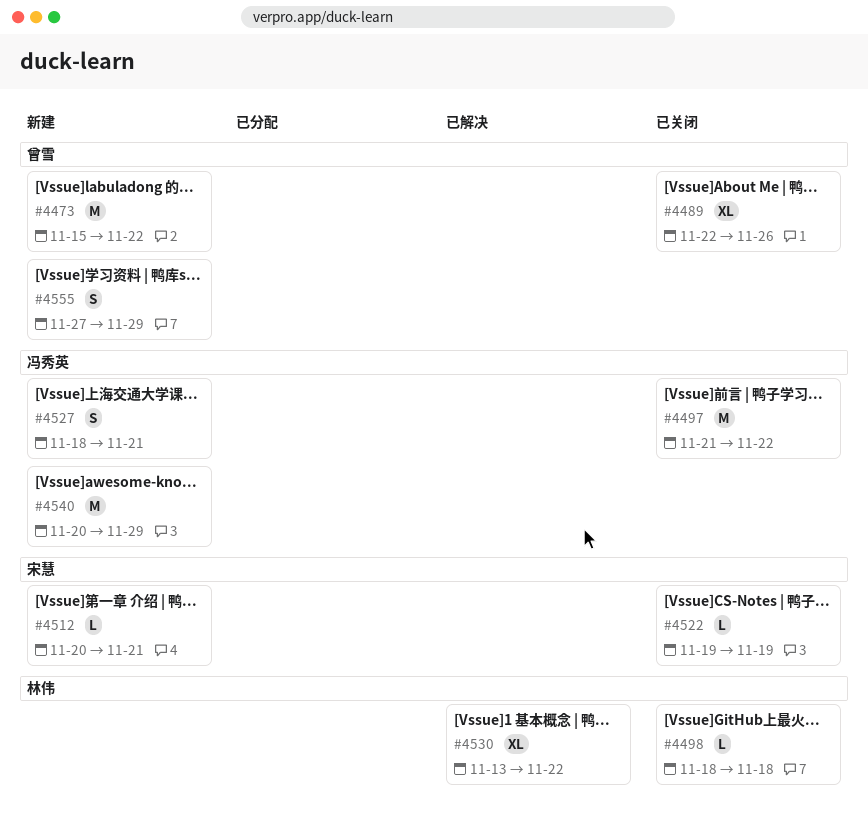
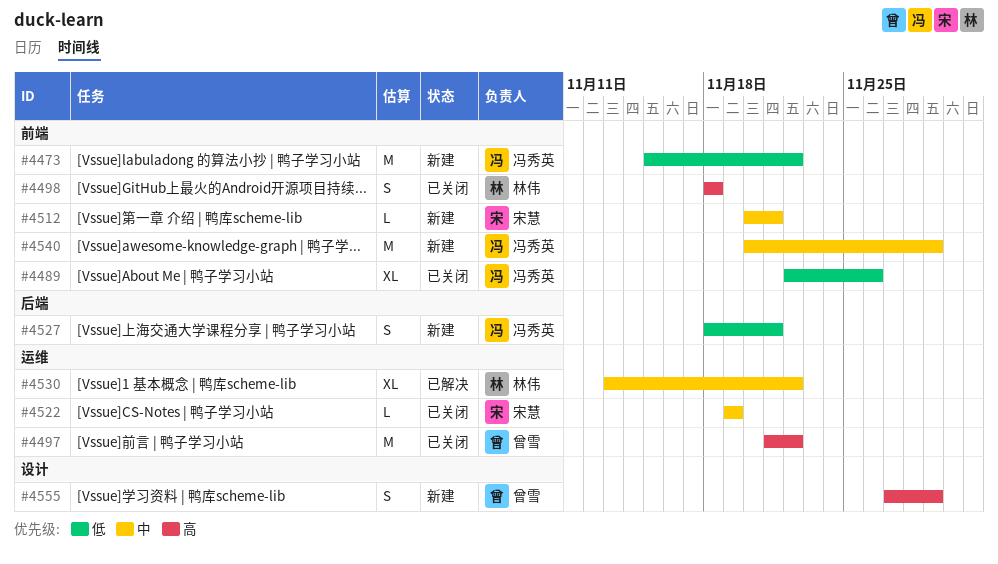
#4473, owner: 曾雪 -> 冯秀英
#4489, owner: 曾雪 -> 冯秀英
#4497, owner: 冯秀英 -> 曾雪
#4498, estimate: L -> S

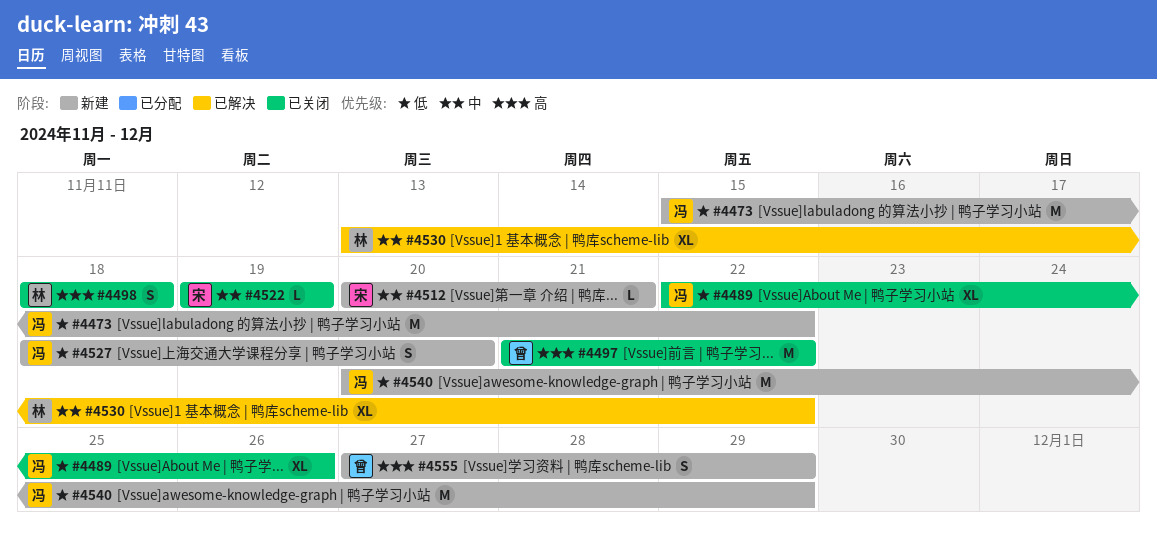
#4527, due: Nov 21 -> Nov 20
#4540, priority: 中 -> 低

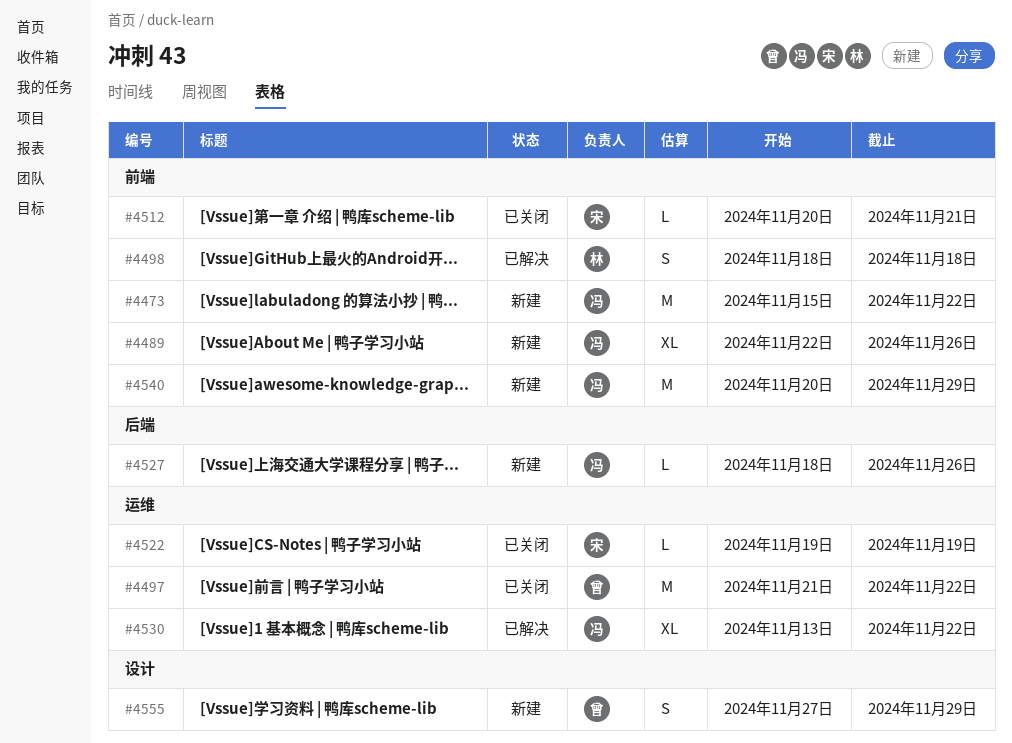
#4489, status: 已关闭 -> 新建
#4498, status: 已关闭 -> 已解决
#4512, status: 新建 -> 已关闭
#4527, estimate: S -> L
#4527, due: Nov 20 -> Nov 26
#4530, owner: 林 -> 冯

